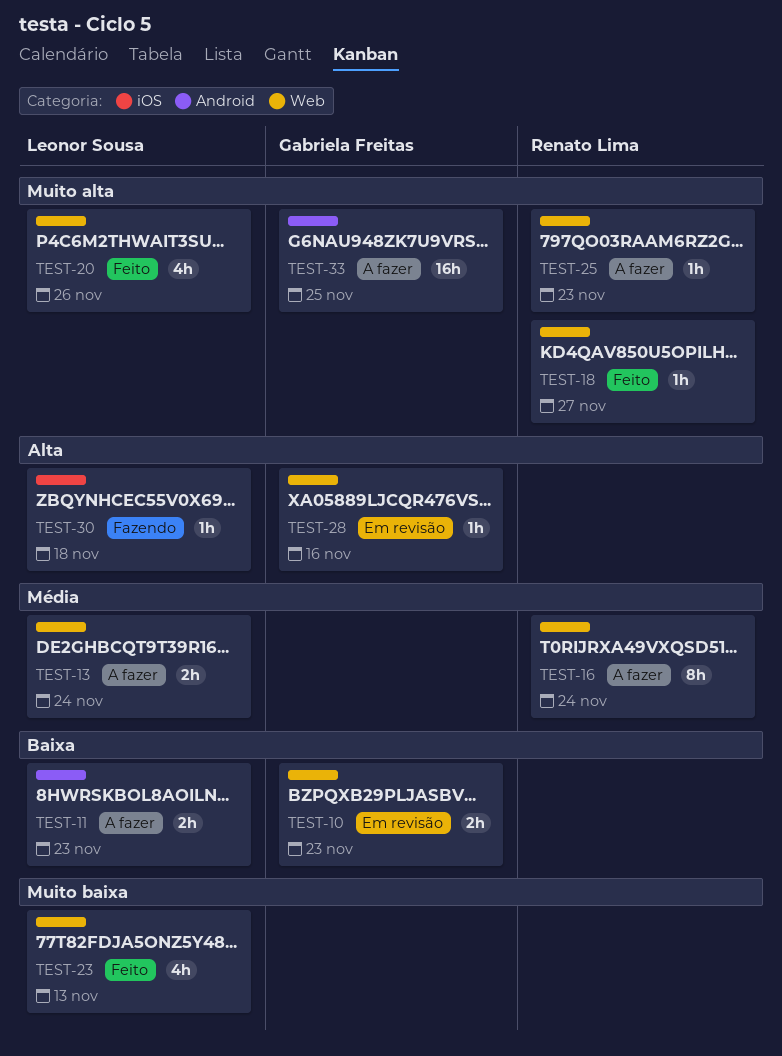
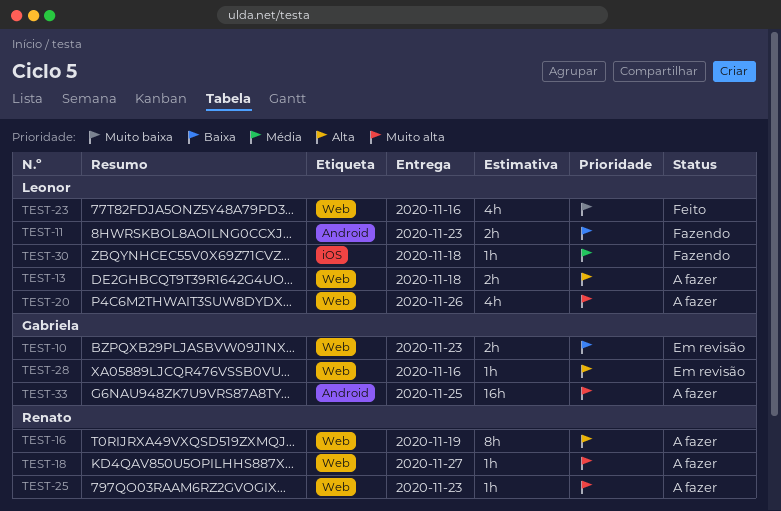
TEST-11, status: A fazer -> Fazendo
TEST-13, priority: Média -> Alta
TEST-13, due: Nov 24 -> Nov 18
TEST-16, priority: Média -> Alta
TEST-16, due: Nov 24 -> Nov 19
TEST-18, status: Feito -> A fazer
TEST-20, status: Feito -> A fazer
TEST-23, due: Nov 13 -> Nov 16
TEST-30, priority: Alta -> Média

